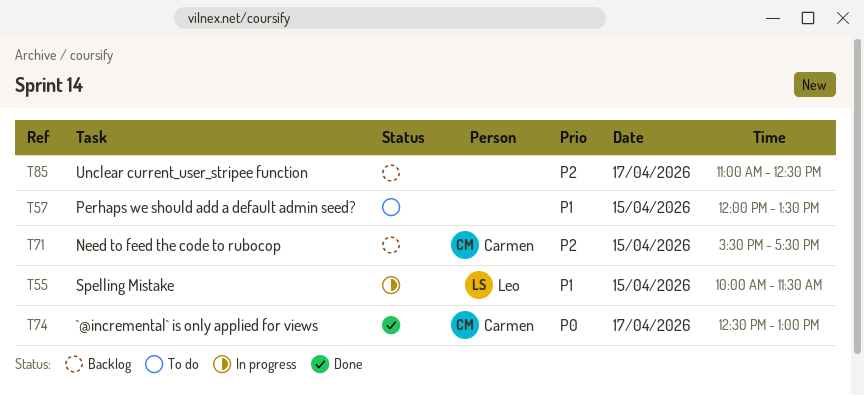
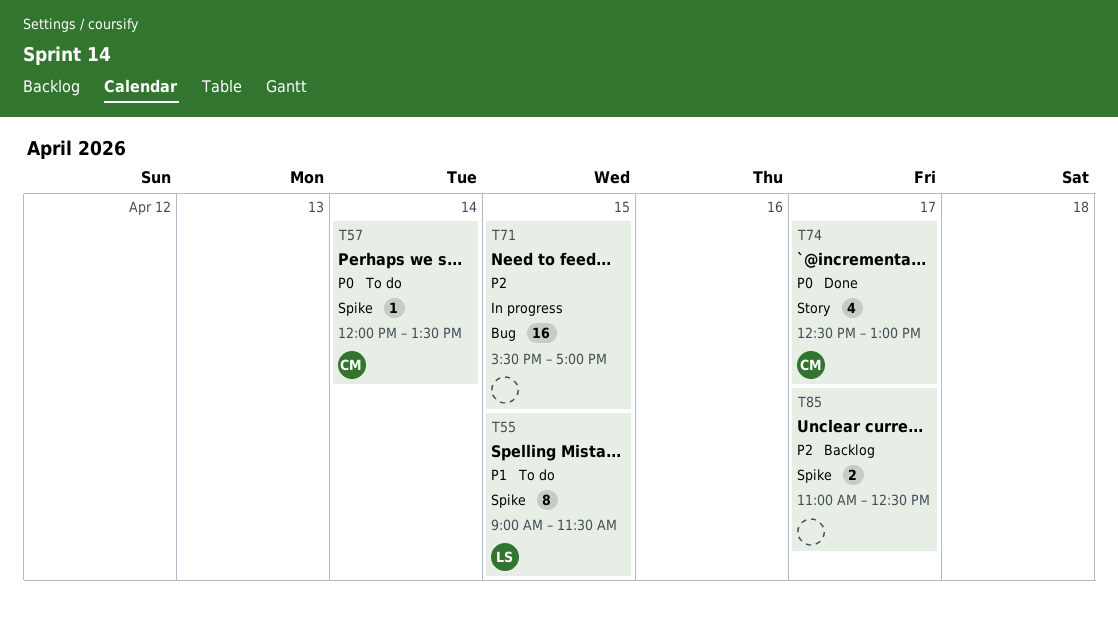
T55, status: In progress -> To do
T55, begins: 10:00 -> 09:00
T57, owner: none -> Carmen
T57, priority: P1 -> P0
T57, day: Apr 15 -> Apr 14
T71, status: Backlog -> In progress
T71, owner: Carmen -> none
T71, ends: 17:30 -> 17:00

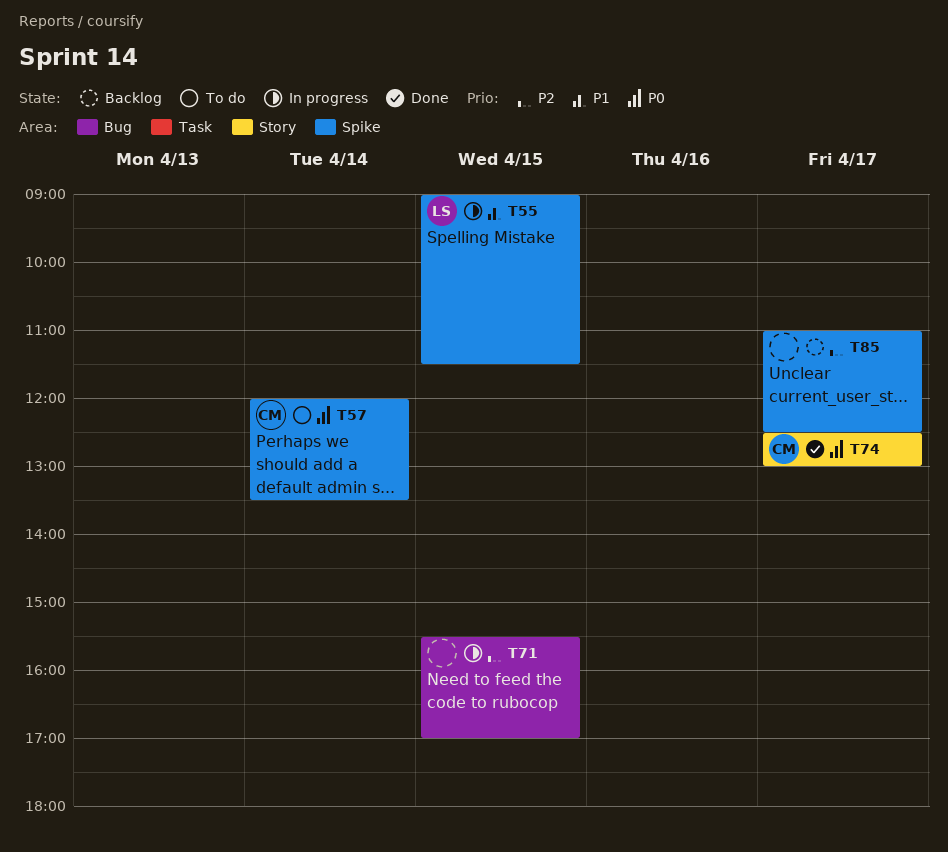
T55, status: To do -> In progress

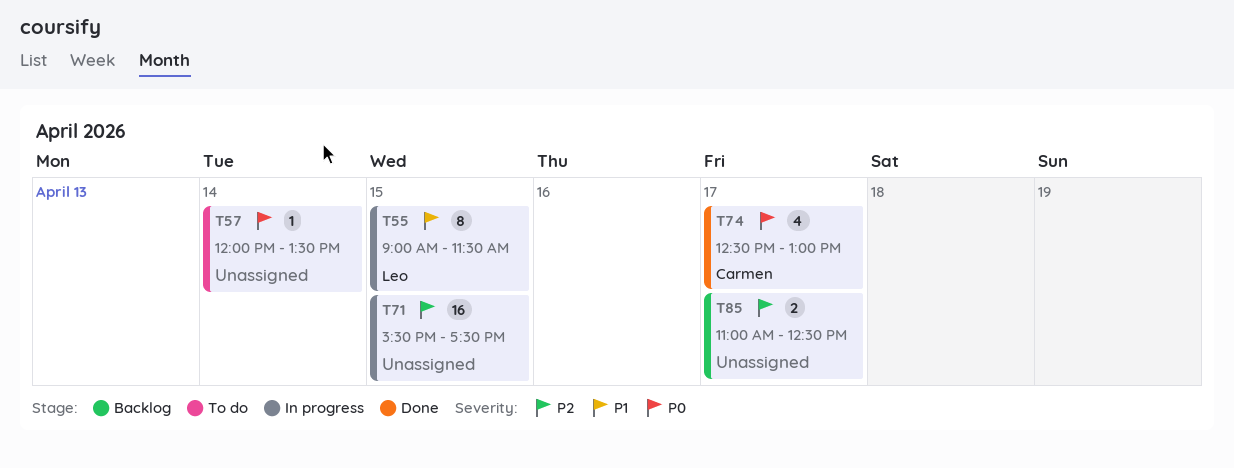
T57, owner: Carmen -> none
T71, ends: 17:00 -> 17:30

